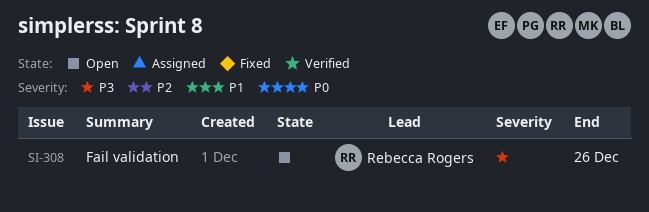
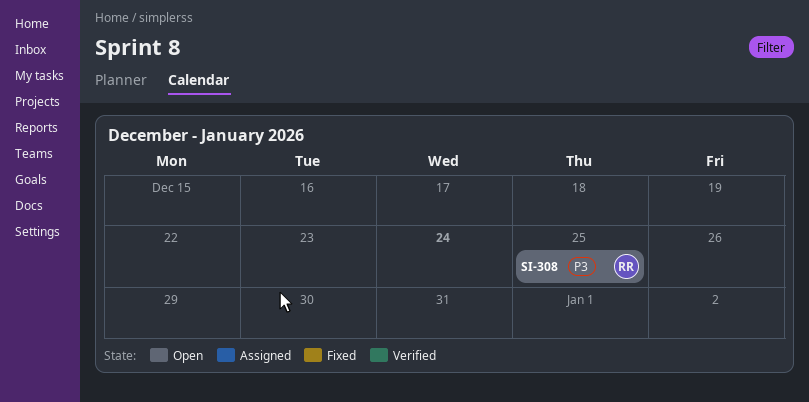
SI-308, due: Dec 26 -> Dec 25

